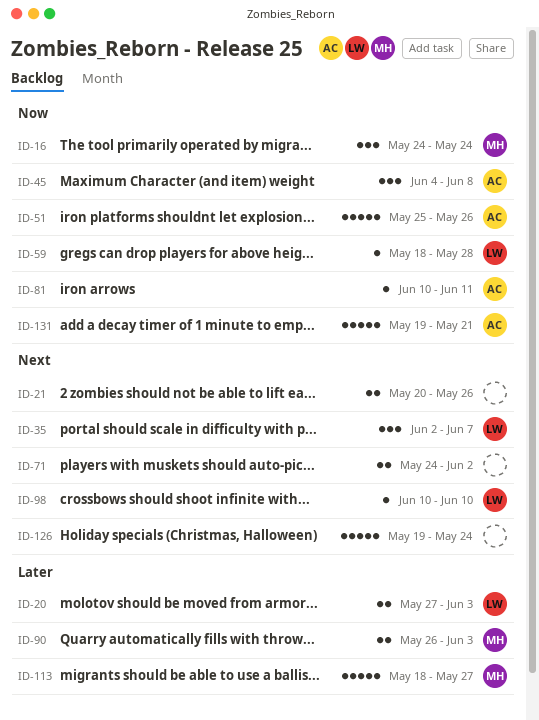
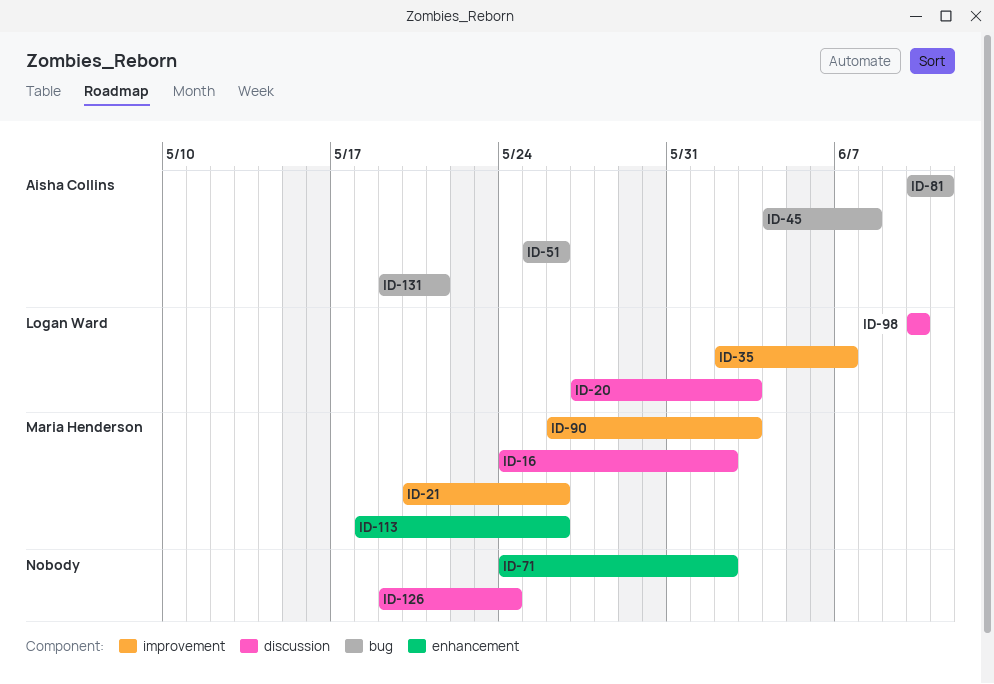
ID-16, due: May 24 -> Jun 2
ID-21, owner: none -> Maria Henderson
ID-59: present -> none
ID-113, due: May 27 -> May 26

